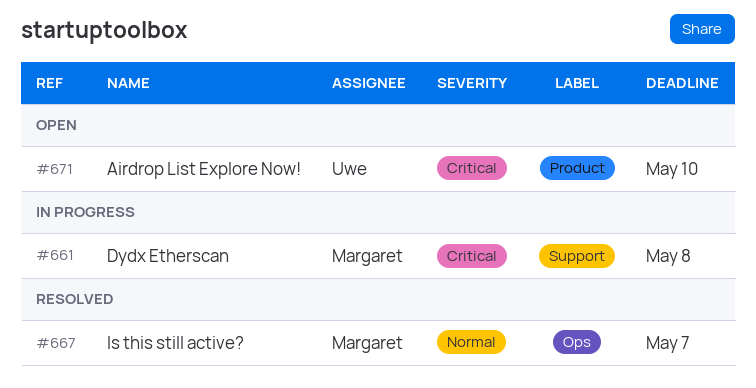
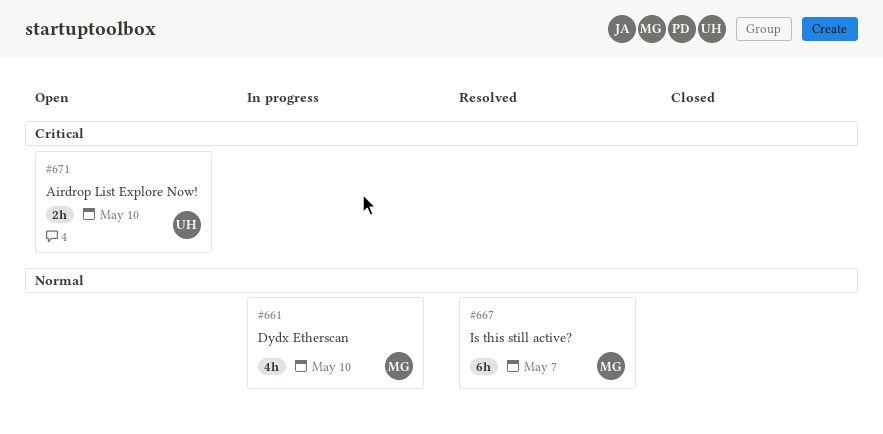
#661, priority: Critical -> Normal
#661, due: May 8 -> May 10

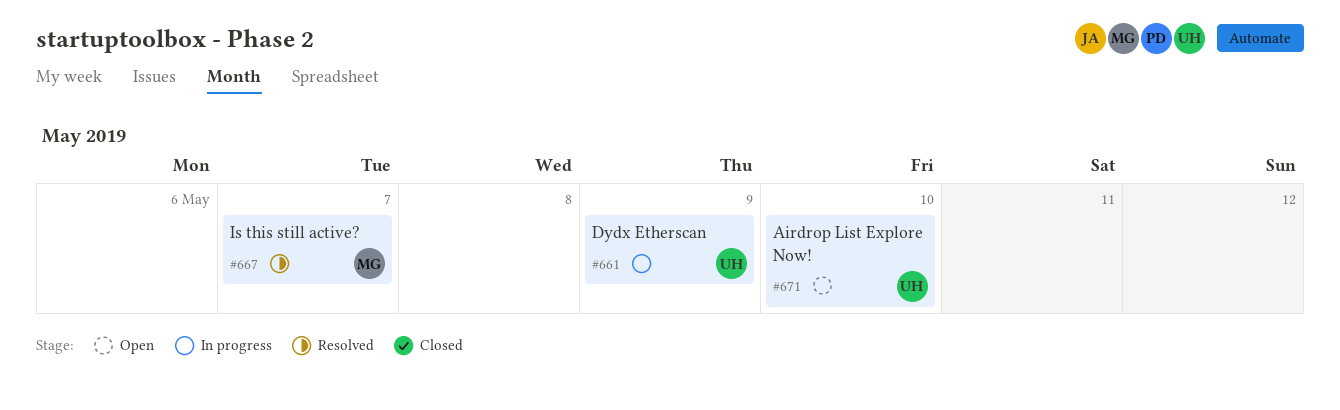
#661, owner: MG -> UH
#661, due: May 10 -> May 9

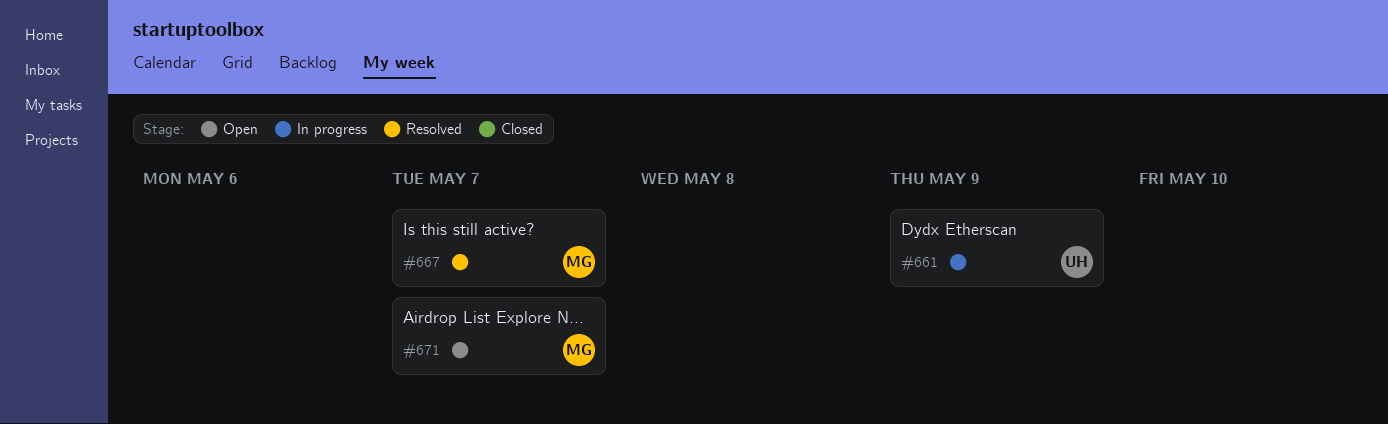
#671, owner: UH -> MG
#671, due: May 10 -> May 7

